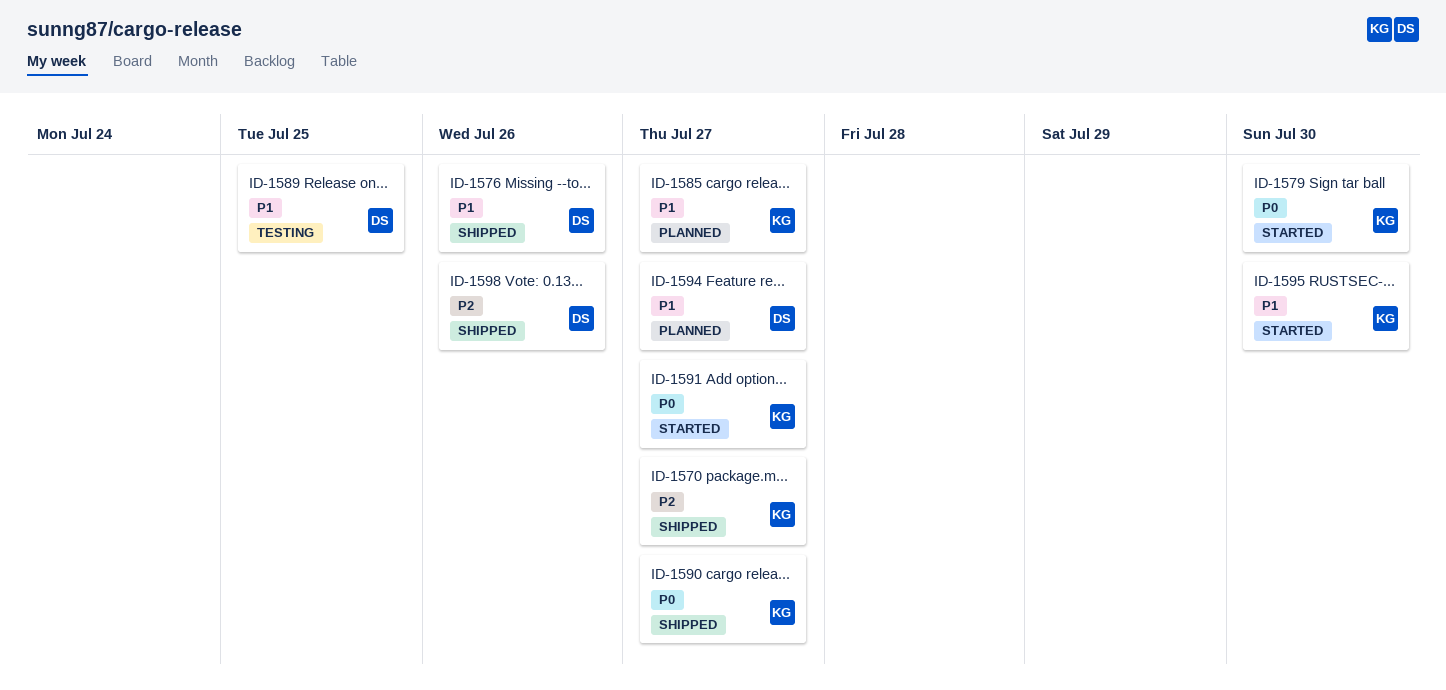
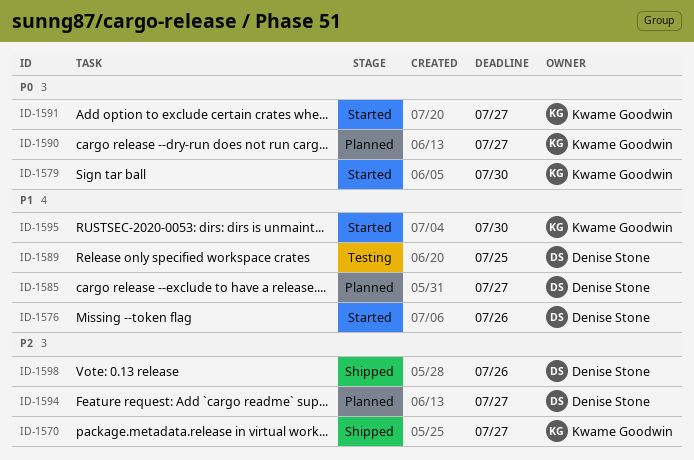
ID-1576, status: Shipped -> Started
ID-1585, owner: Kwame Goodwin -> Denise Stone
ID-1590, status: Shipped -> Planned
ID-1594, priority: P1 -> P2

